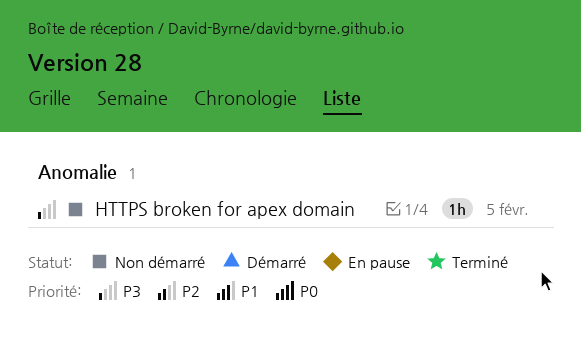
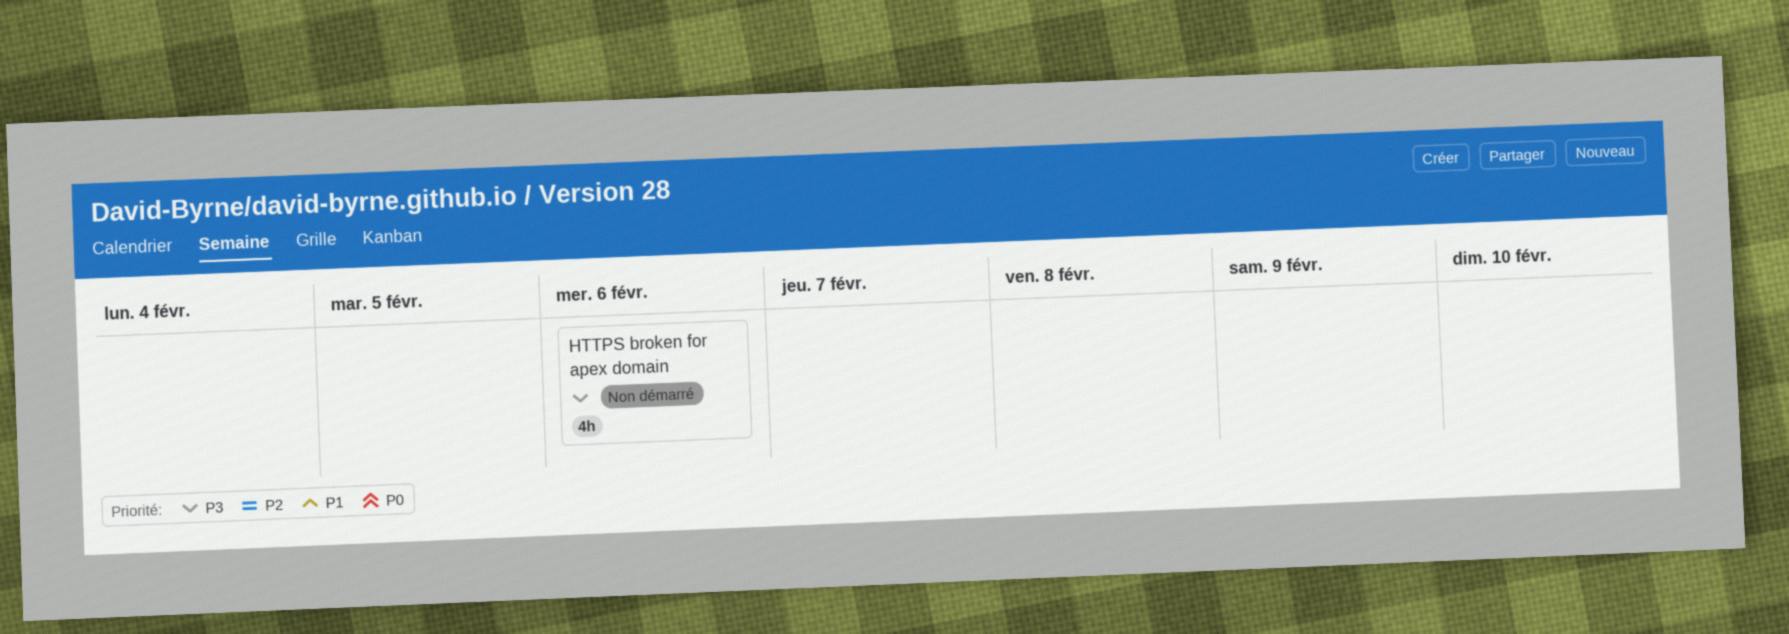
HTTPS broken for apex domain, estimate: 1h -> 4h
HTTPS broken for apex domain, due: Feb 5 -> Feb 6

